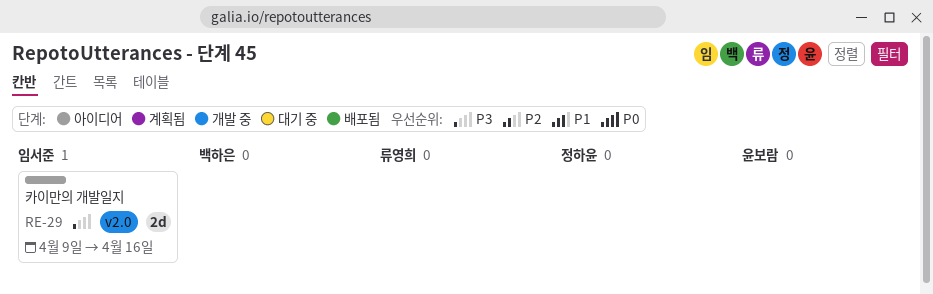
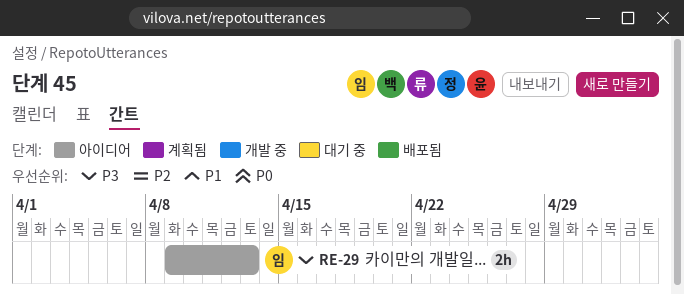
RE-29, estimate: 2d -> 2h
RE-29, due: Apr 16 -> Apr 13

